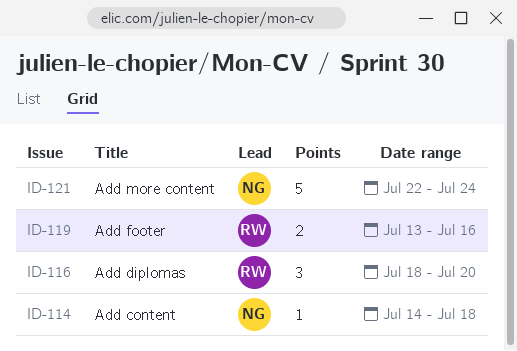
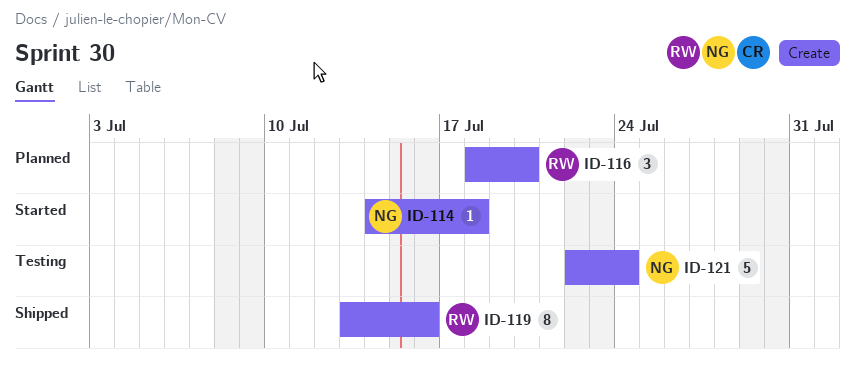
ID-119, estimate: 2 -> 8

